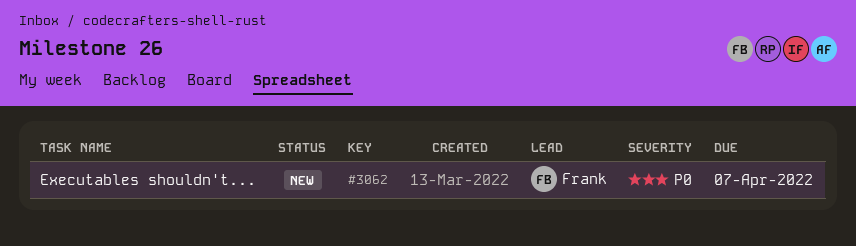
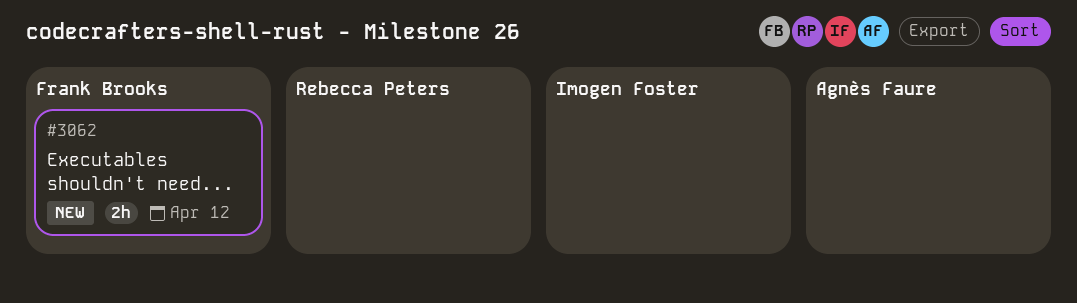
#3062, due: Apr 7 -> Apr 12

